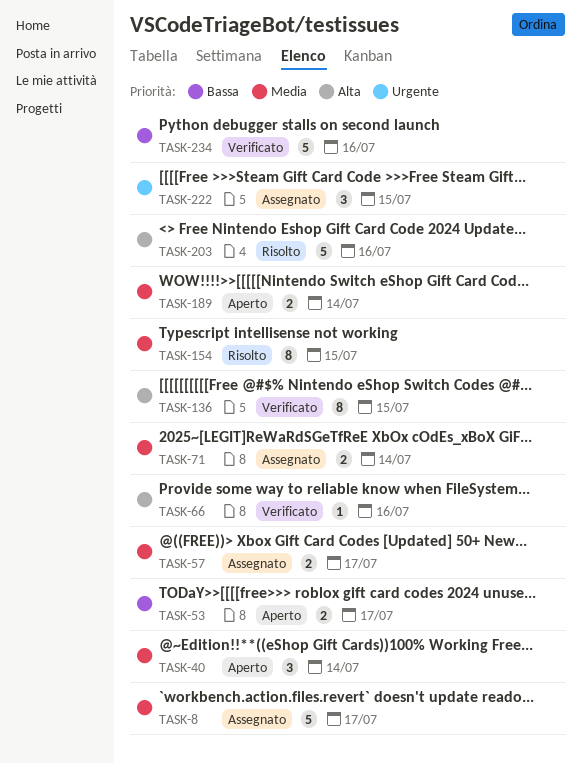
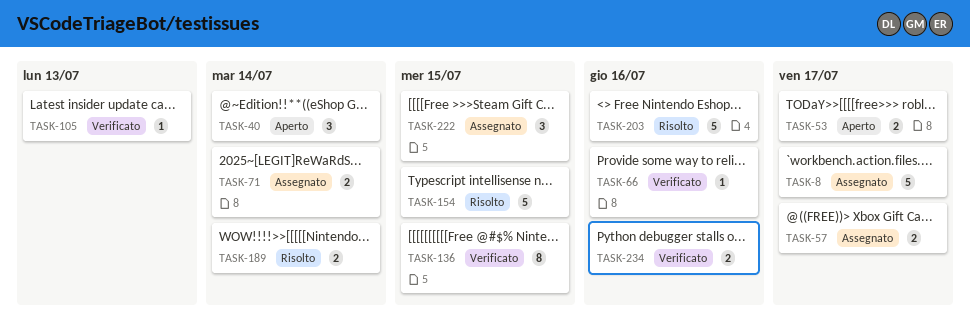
TASK-105: none -> present
TASK-154, estimate: 8 -> 5
TASK-189, status: Aperto -> Risolto
TASK-234, estimate: 5 -> 2

